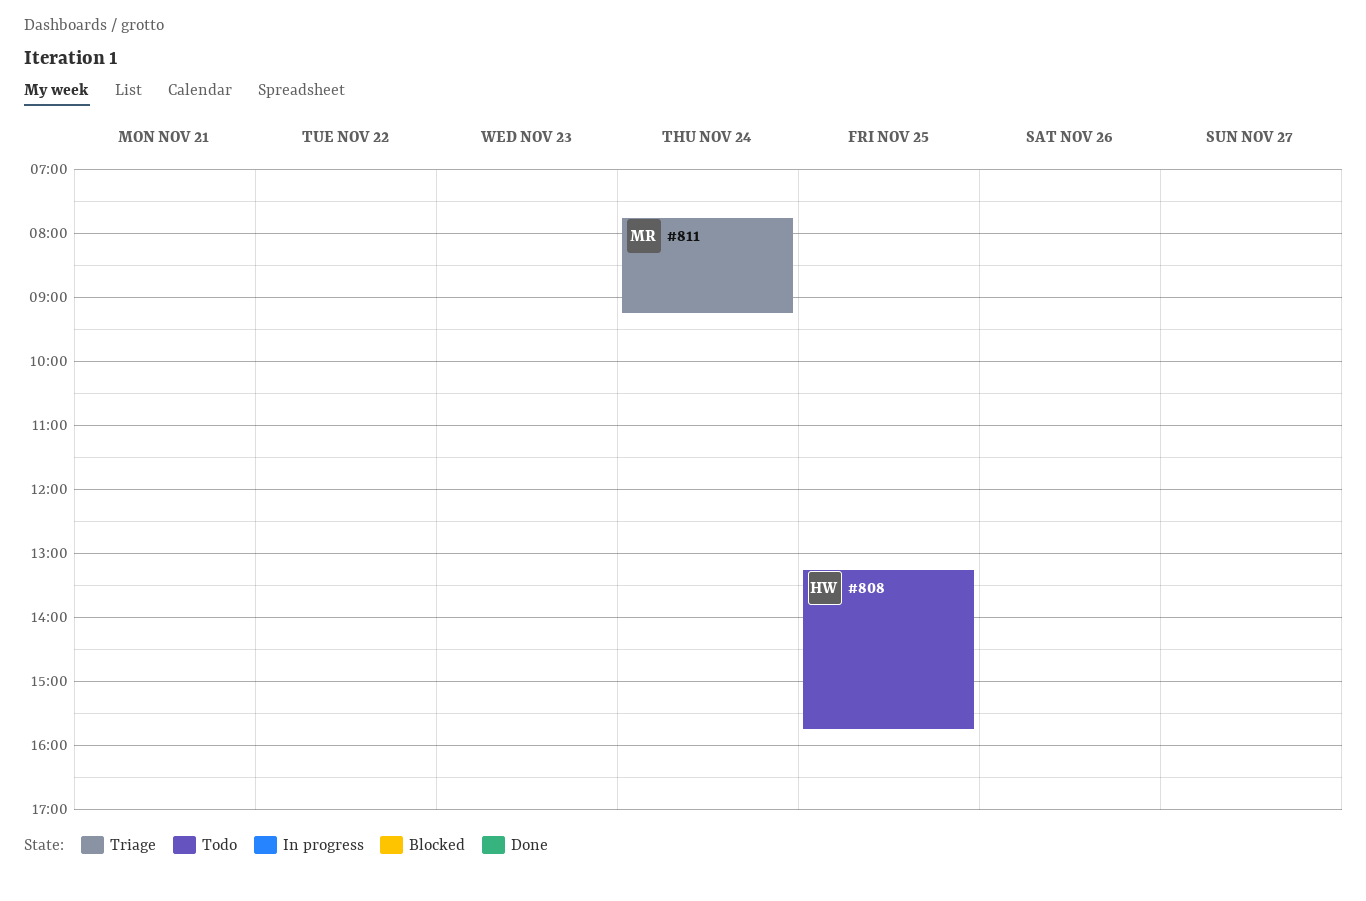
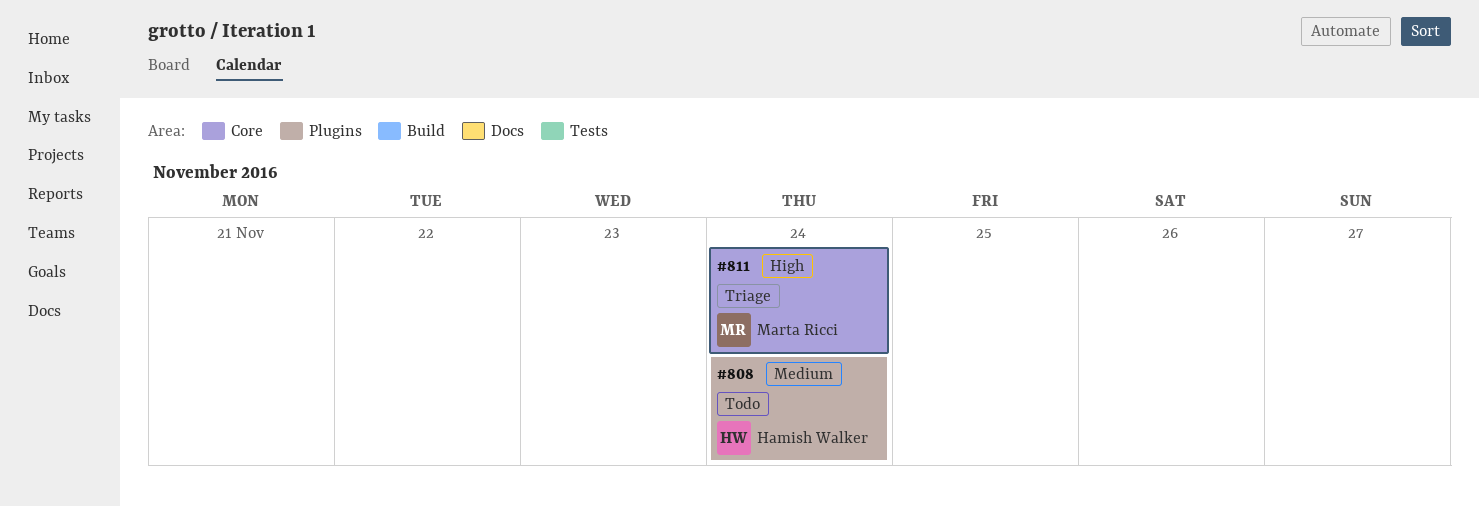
#808, day: Nov 25 -> Nov 24

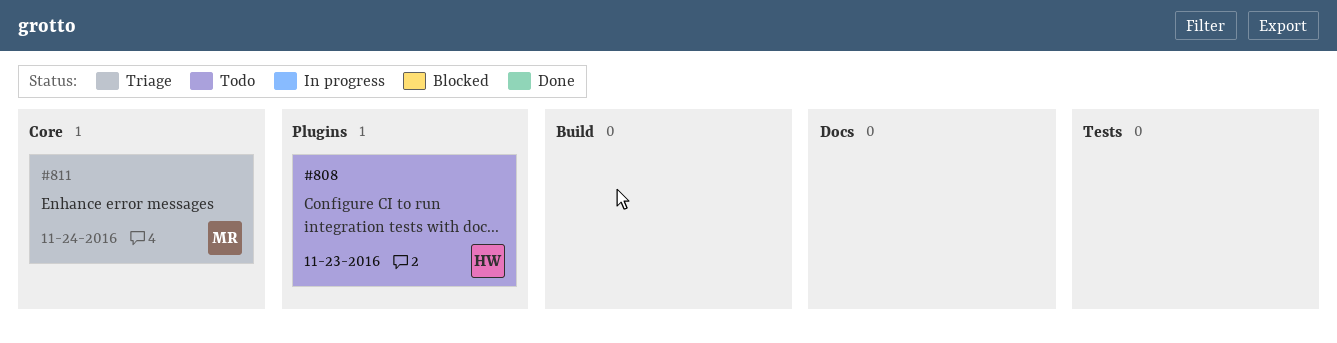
#808, day: Nov 24 -> Nov 23

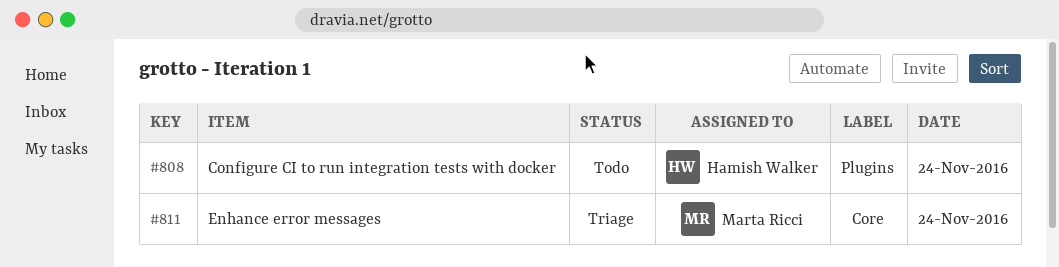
#808, day: Nov 23 -> Nov 24

